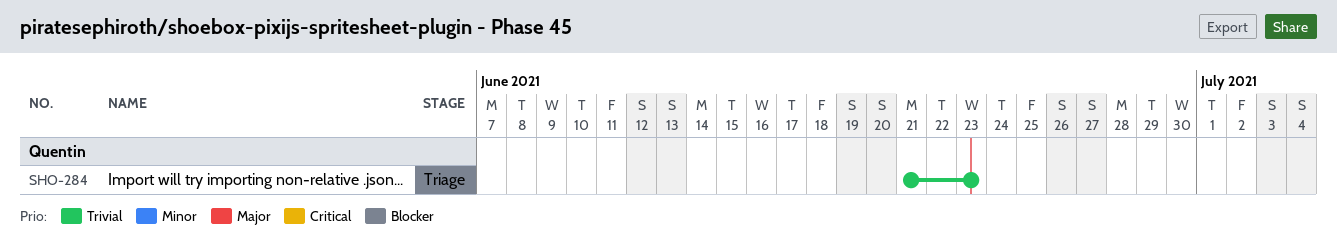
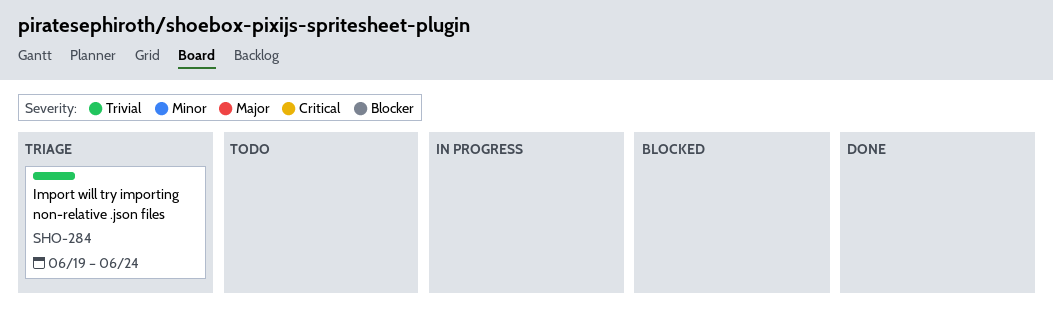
SHO-284, start: Jun 21 -> Jun 19
SHO-284, due: Jun 23 -> Jun 24

